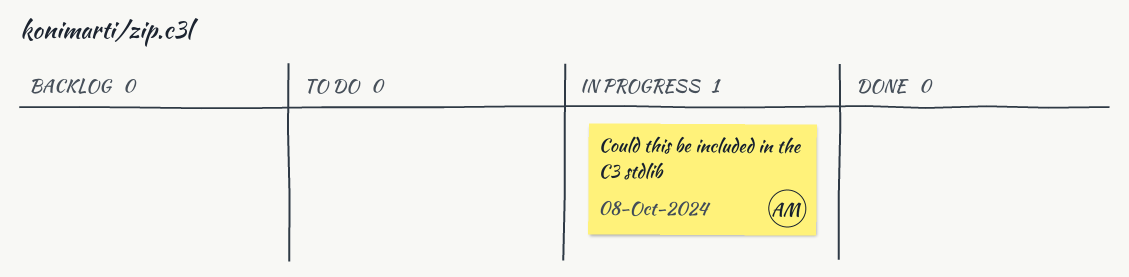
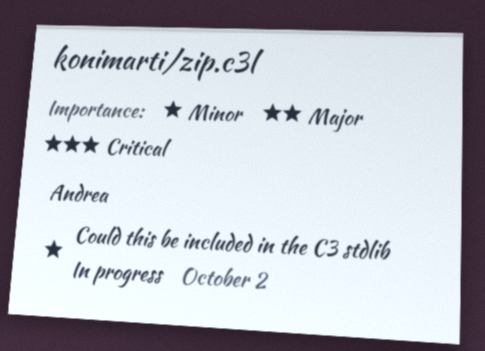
Could this be included in the C3 stdlib, due: Oct 8 -> Oct 2

